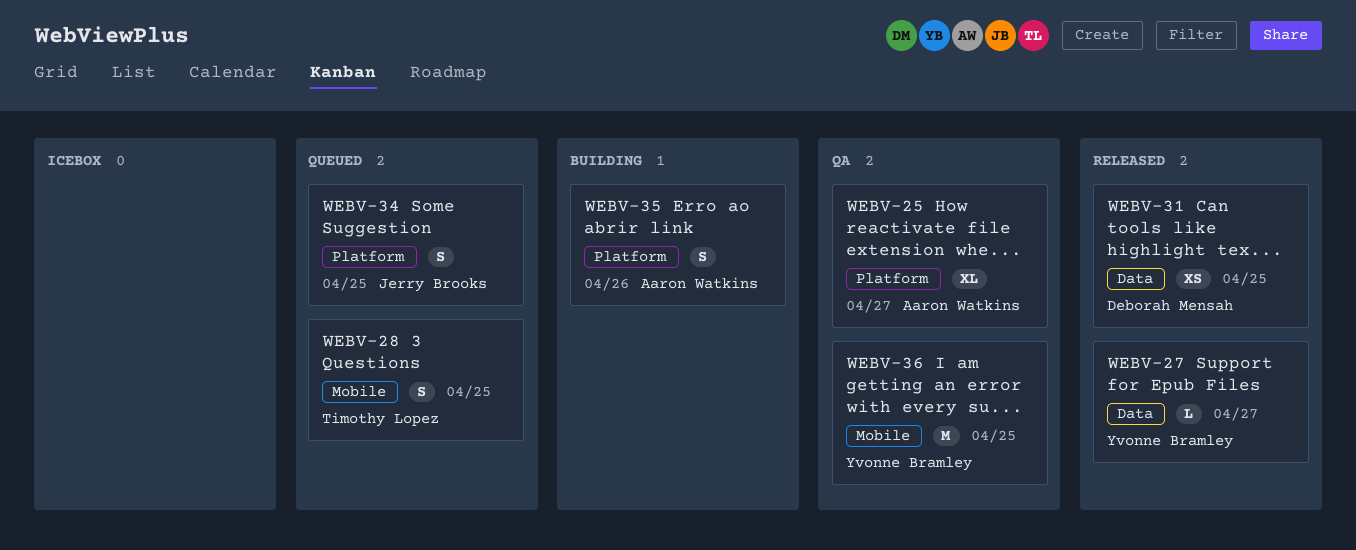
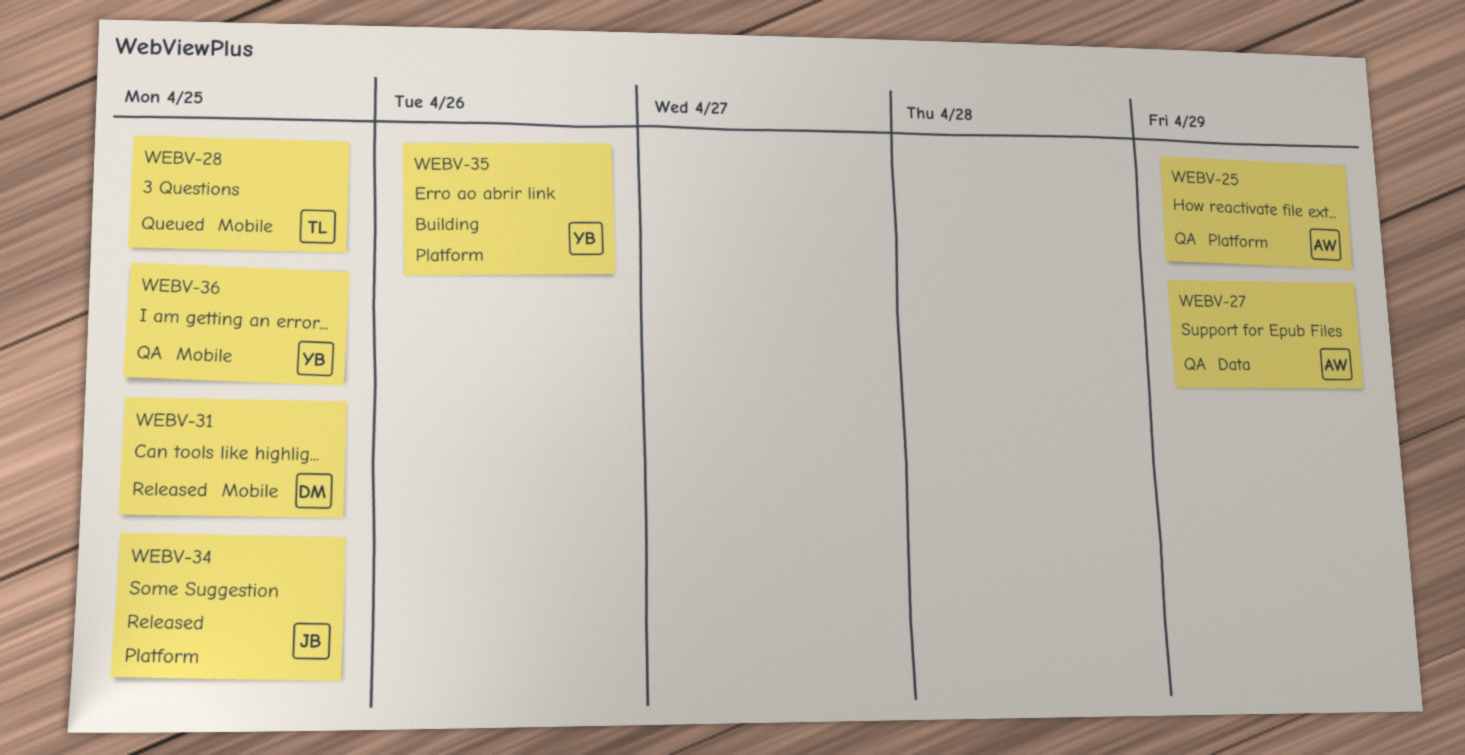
WEBV-25, due: Apr 27 -> Apr 29
WEBV-27, status: Released -> QA
WEBV-27, owner: Yvonne Bramley -> Aaron Watkins
WEBV-27, due: Apr 27 -> Apr 29
WEBV-31, label: Data -> Mobile
WEBV-34, status: Queued -> Released
WEBV-35, owner: Aaron Watkins -> Yvonne Bramley

